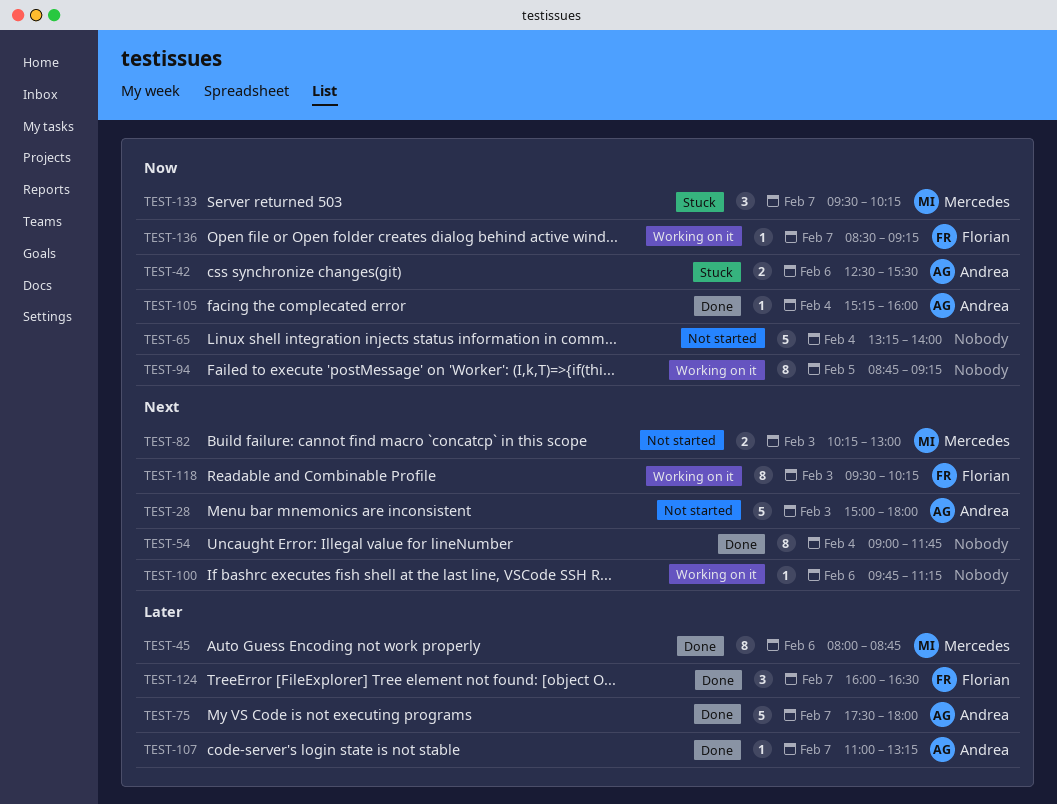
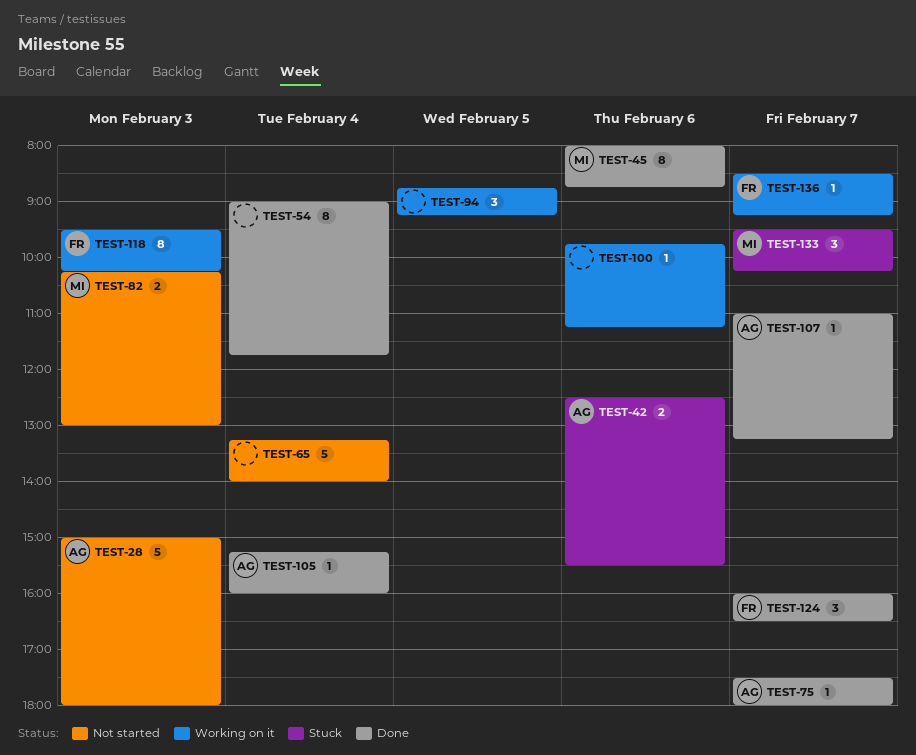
TEST-75, estimate: 5 -> 1
TEST-94, estimate: 8 -> 3

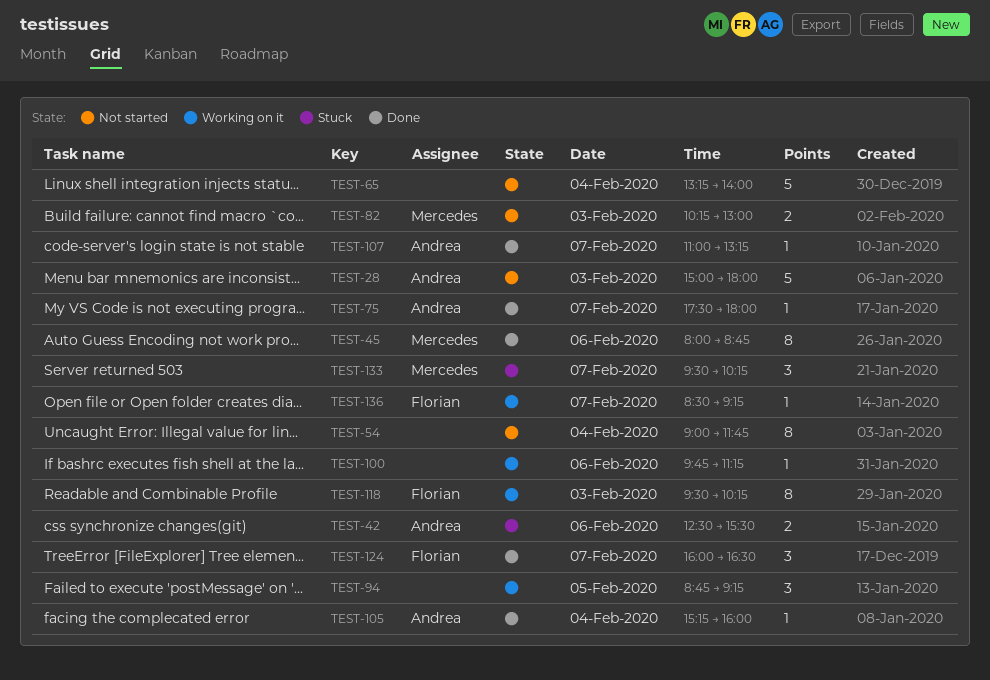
TEST-54, status: Done -> Not started

